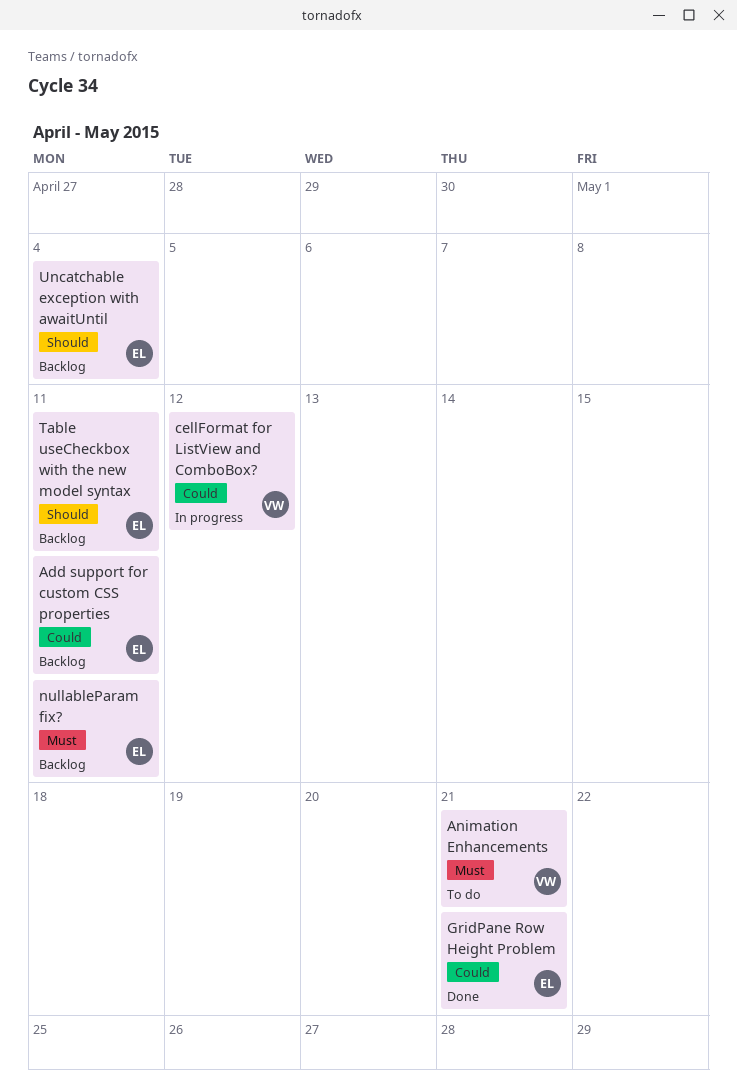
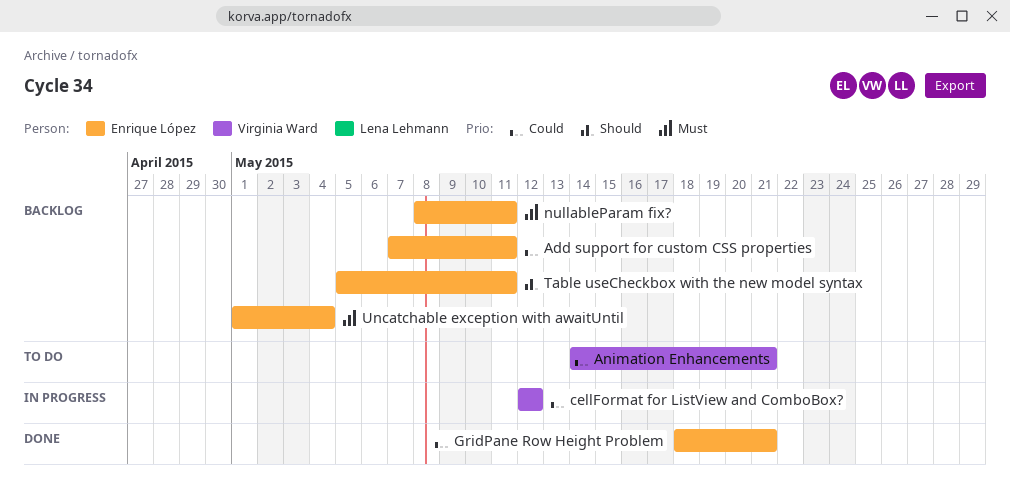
Animation Enhancements, priority: Must -> Could
Uncatchable exception with awaitUntil, priority: Should -> Must

